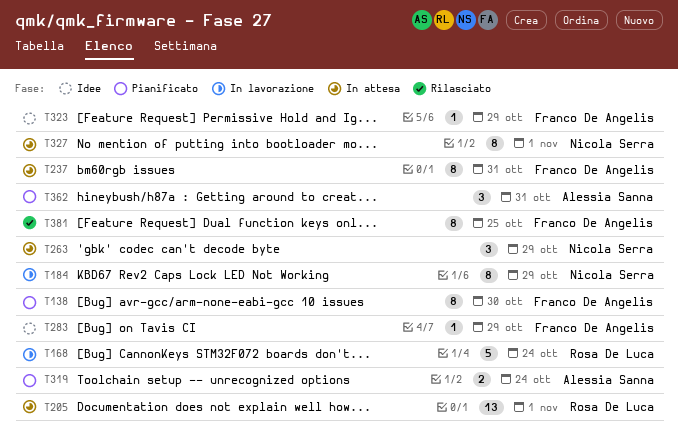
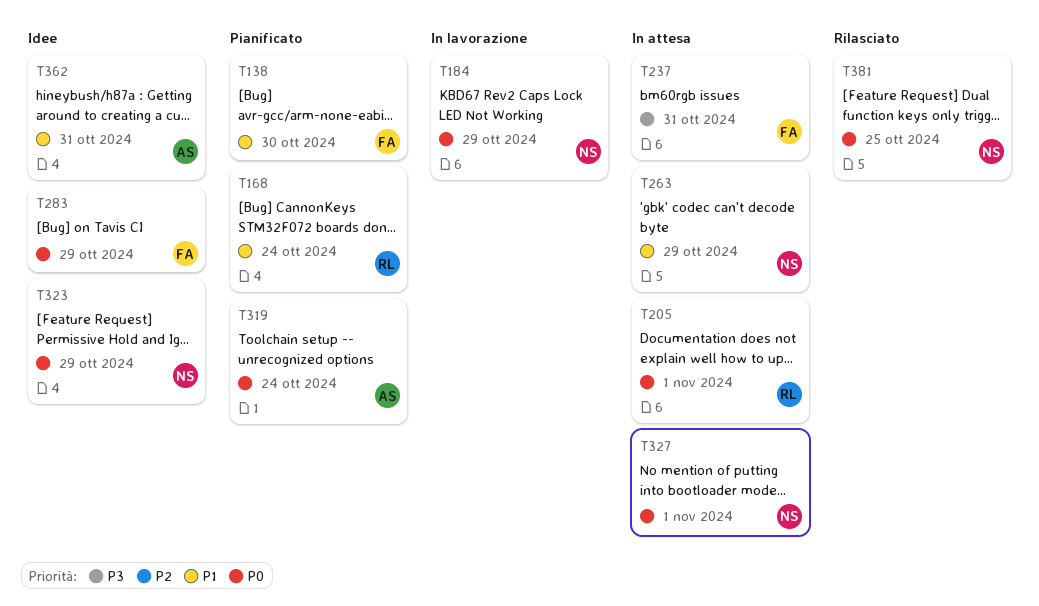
T168, status: In lavorazione -> Pianificato
T323, owner: Franco De Angelis -> Nicola Serra
T362, status: Pianificato -> Idee
T381, owner: Franco De Angelis -> Nicola Serra

